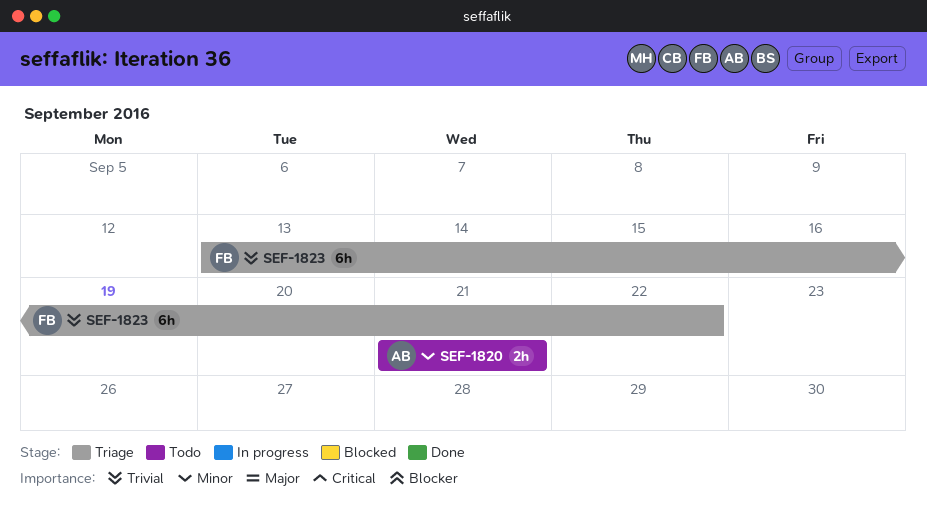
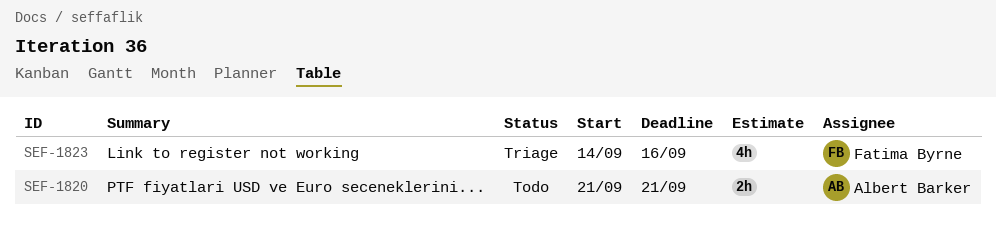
SEF-1823, estimate: 6h -> 4h
SEF-1823, start: Sep 13 -> Sep 14
SEF-1823, due: Sep 22 -> Sep 16

